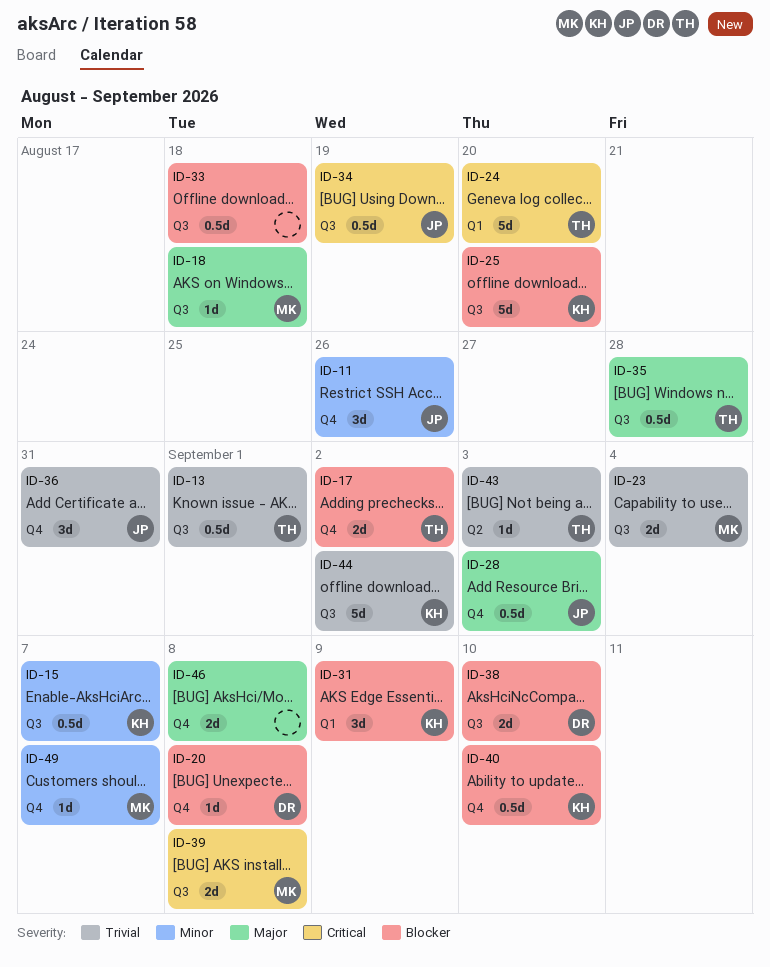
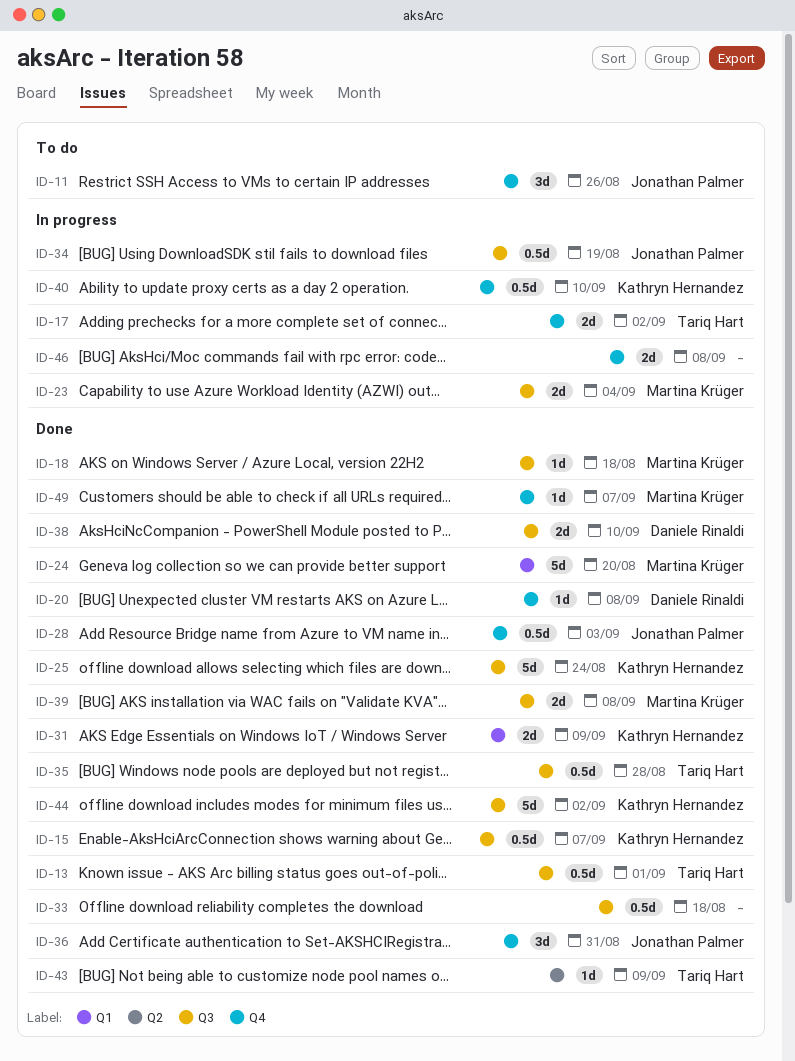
ID-24, owner: Tariq Hart -> Martina Krüger
ID-25, due: Aug 20 -> Aug 24
ID-31, estimate: 3d -> 2d
ID-43, due: Sep 3 -> Sep 9

